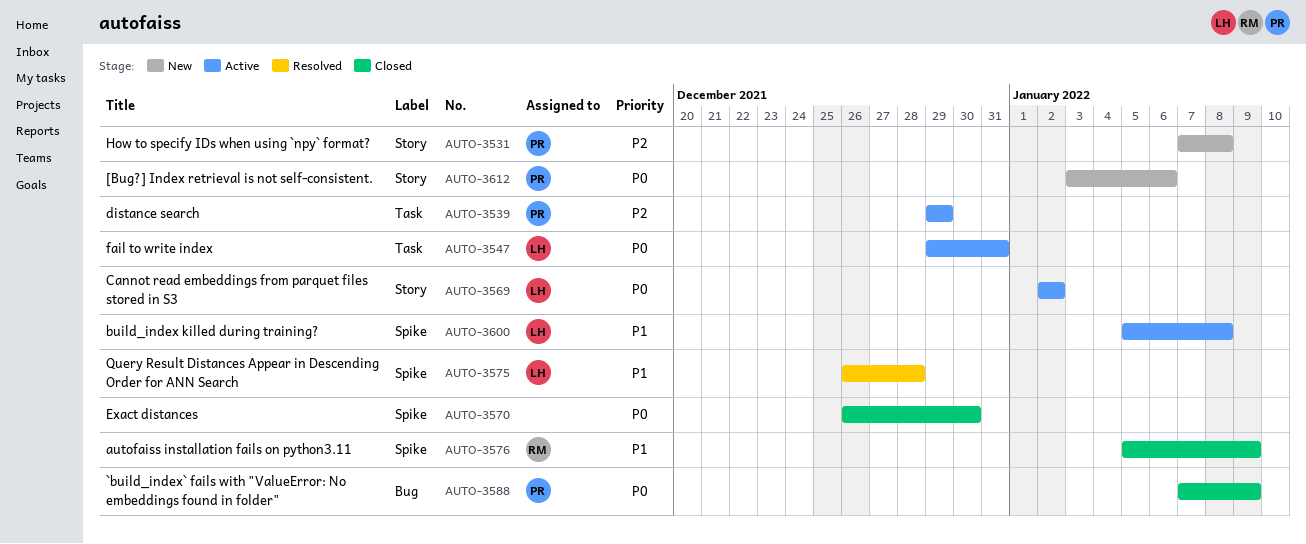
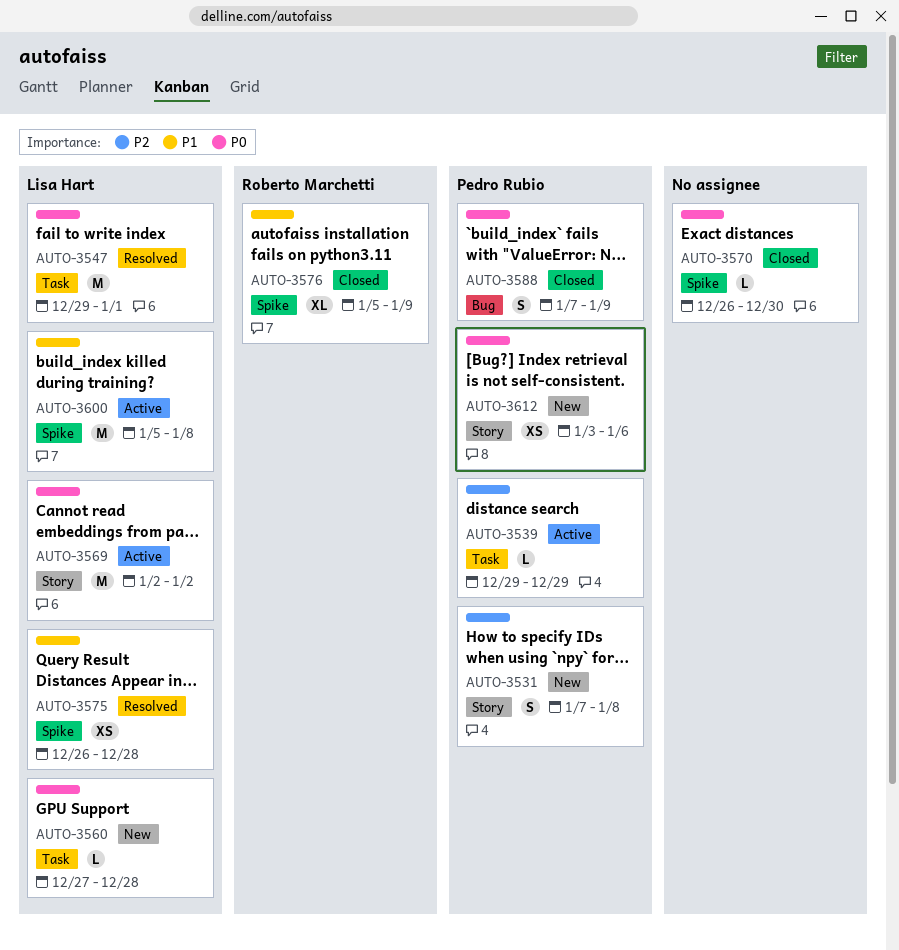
AUTO-3547, status: Active -> Resolved
AUTO-3547, due: Dec 31 -> Jan 1
AUTO-3560: none -> present

